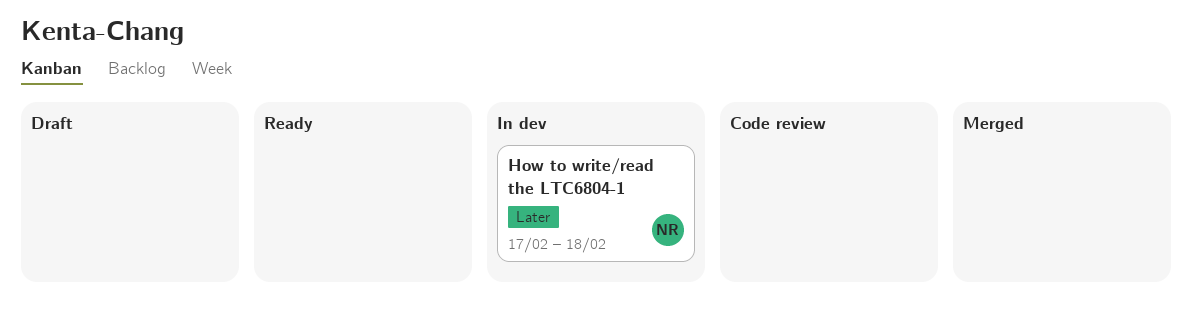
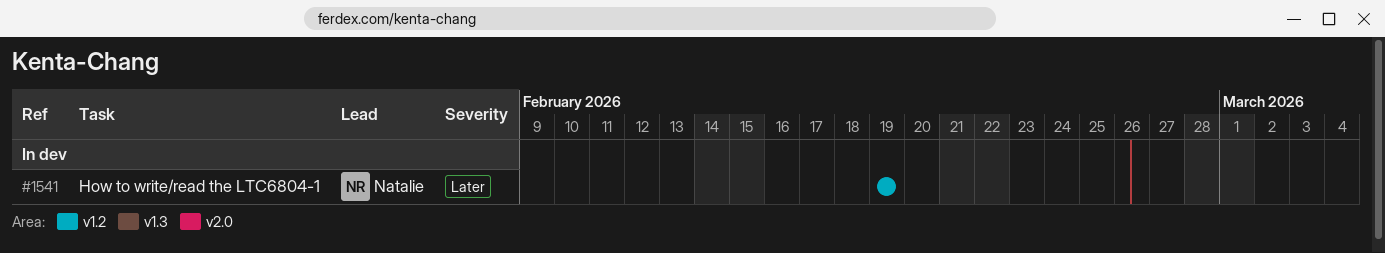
How to write/read the LTC6804-1, start: Feb 17 -> Feb 19
How to write/read the LTC6804-1, due: Feb 18 -> Feb 19

